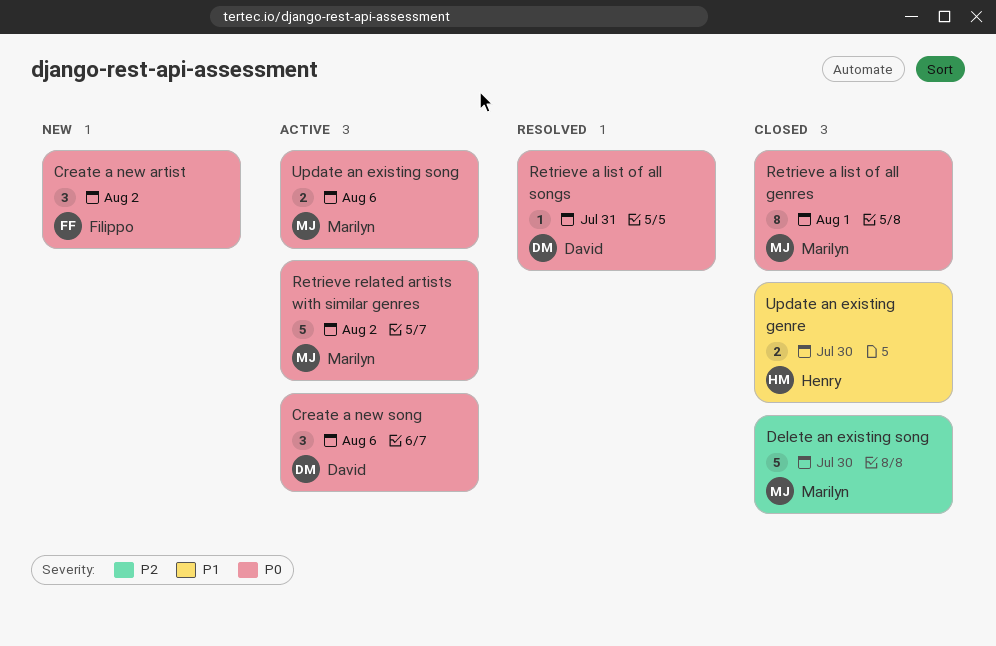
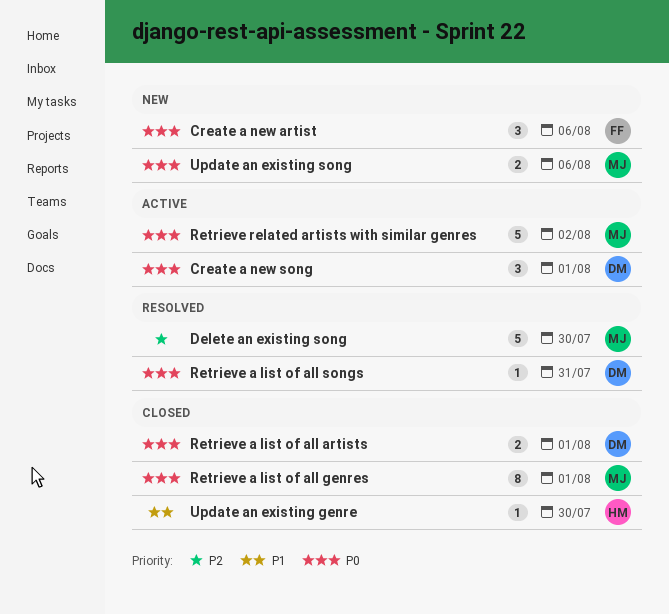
Create a new artist, due: Aug 2 -> Aug 6
Create a new song, due: Aug 6 -> Aug 1
Delete an existing song, status: Closed -> Resolved
Retrieve a list of all artists: none -> present
Update an existing genre, estimate: 2 -> 1
Update an existing song, status: Active -> New

